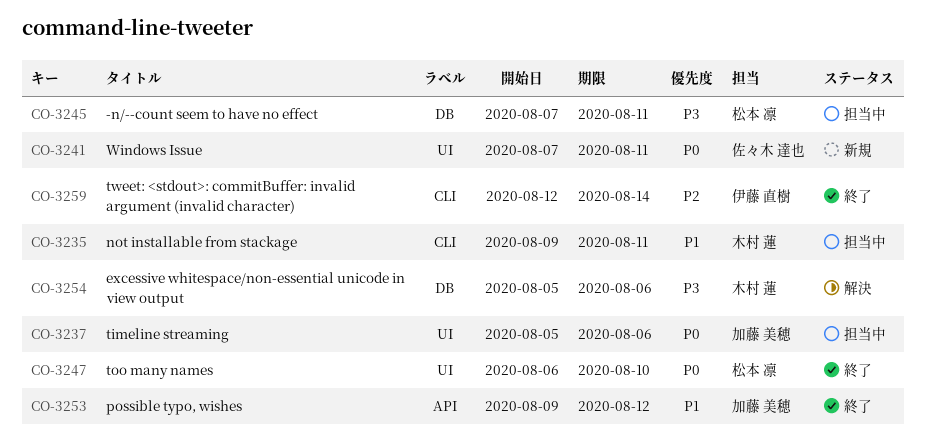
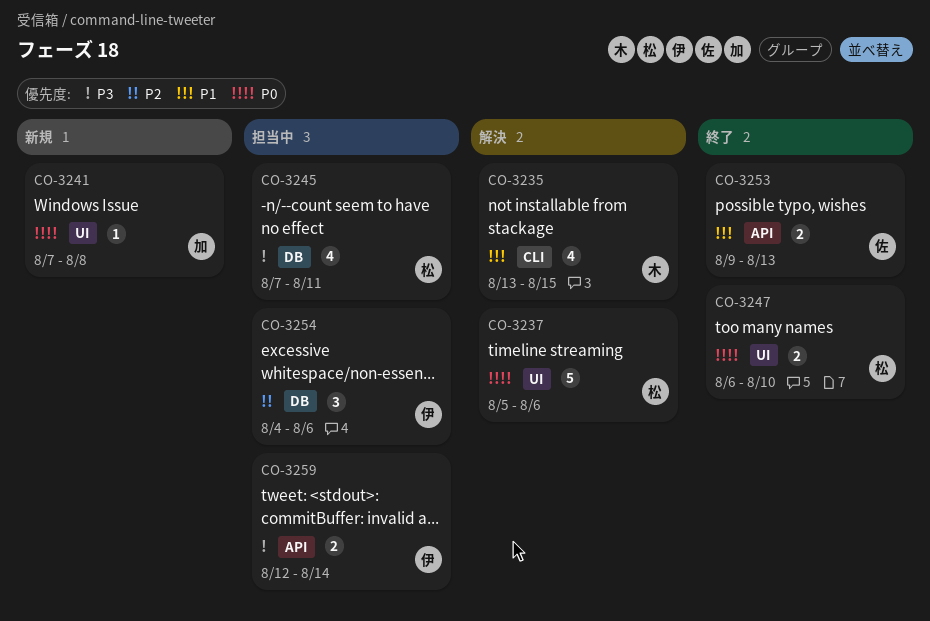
CO-3235, status: 担当中 -> 解決
CO-3235, start: Aug 9 -> Aug 13
CO-3235, due: Aug 11 -> Aug 15
CO-3237, status: 担当中 -> 解決
CO-3237, owner: 加藤 美穂 -> 松本 凛
CO-3241, owner: 佐々木 達也 -> 加藤 美穂
CO-3241, due: Aug 11 -> Aug 8
CO-3253, owner: 加藤 美穂 -> 佐々木 達也
CO-3253, due: Aug 12 -> Aug 13
CO-3254, status: 解決 -> 担当中
CO-3254, owner: 木村 蓮 -> 伊藤 直樹
CO-3254, priority: P3 -> P2
CO-3254, start: Aug 5 -> Aug 4
CO-3259, status: 終了 -> 担当中
CO-3259, priority: P2 -> P3
CO-3259, label: CLI -> API

